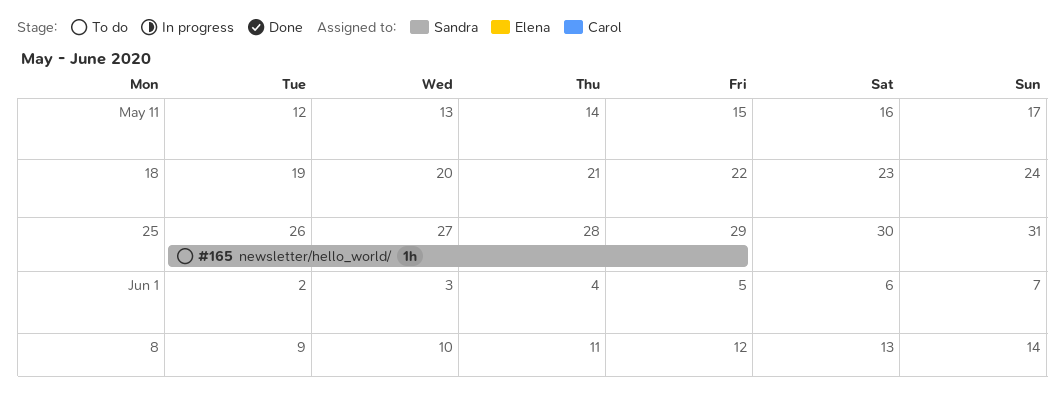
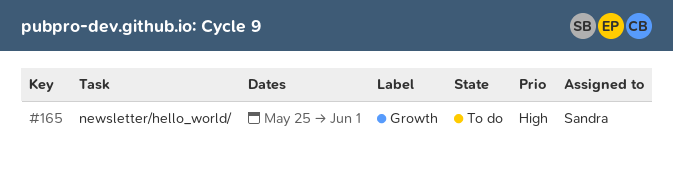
#165, start: May 26 -> May 25
#165, due: May 29 -> Jun 1

